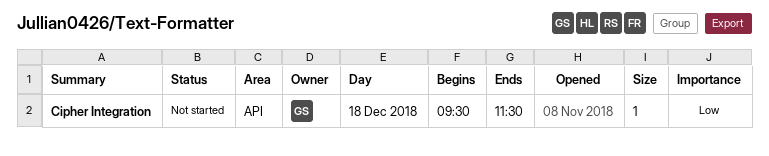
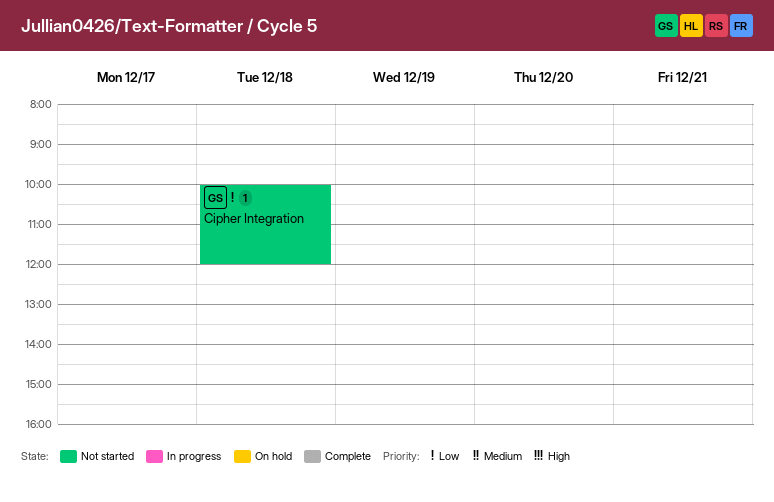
Cipher Integration, begins: 09:30 -> 10:00
Cipher Integration, ends: 11:30 -> 12:00

